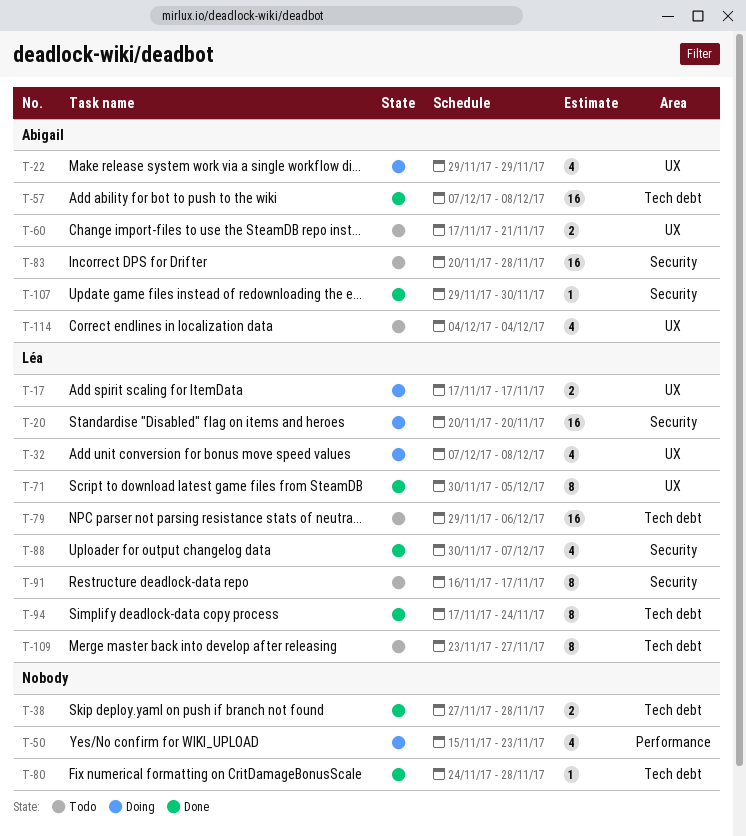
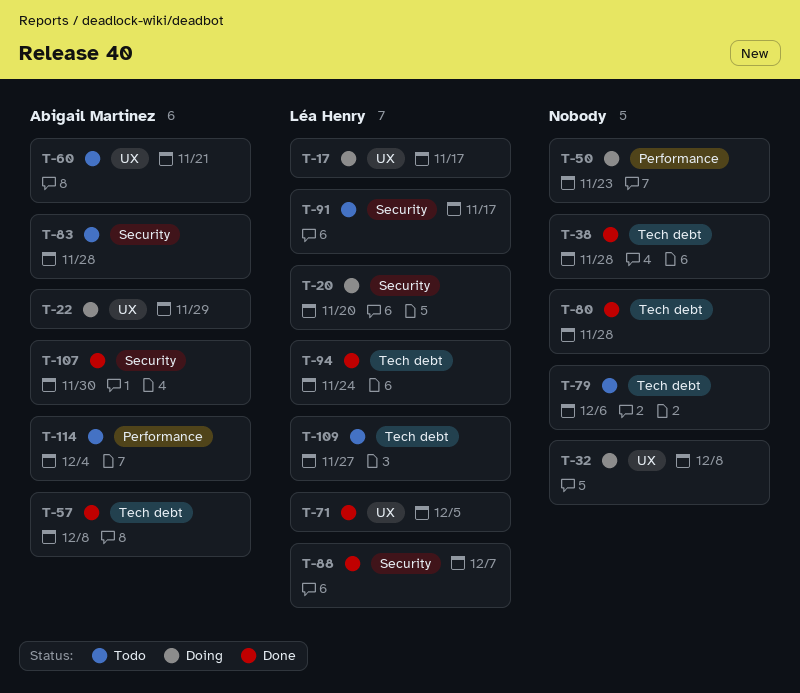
T-32, owner: Léa Henry -> none
T-79, owner: Léa Henry -> none
T-114, label: UX -> Performance

